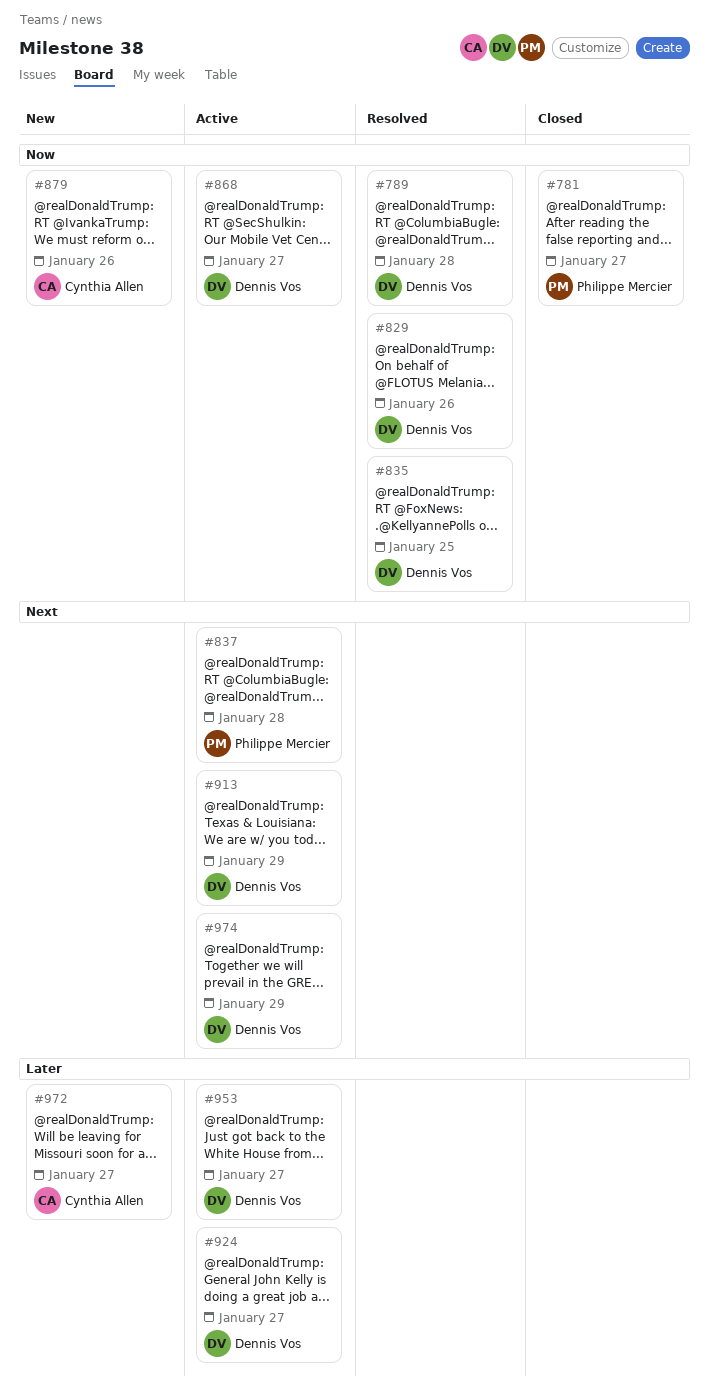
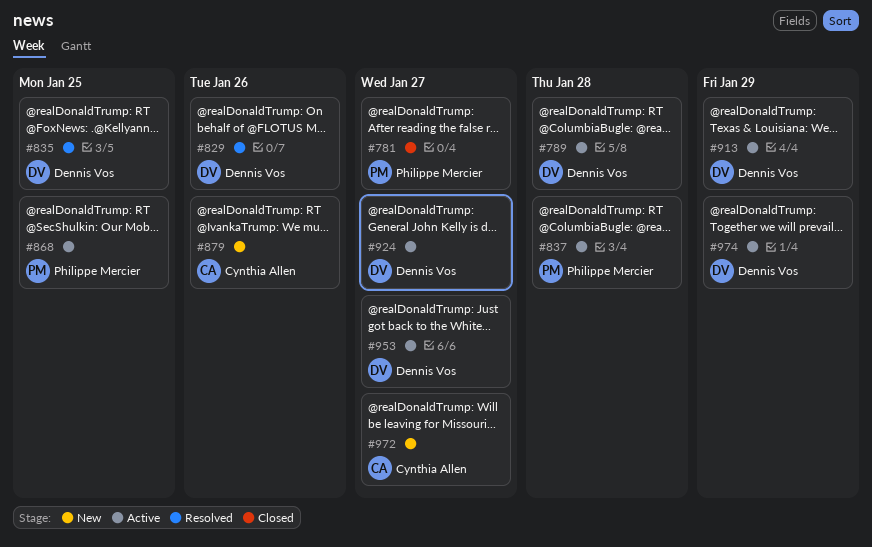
#789, status: Resolved -> Active
#868, owner: Dennis Vos -> Philippe Mercier
#868, due: Jan 27 -> Jan 25

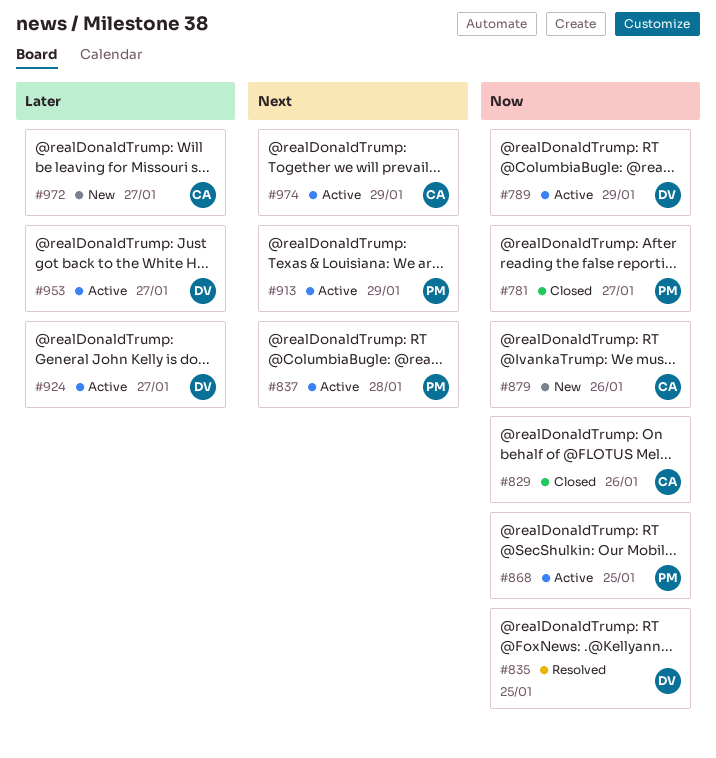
#789, due: Jan 28 -> Jan 29
#829, status: Resolved -> Closed
#829, owner: Dennis Vos -> Cynthia Allen
#913, owner: Dennis Vos -> Philippe Mercier
#974, owner: Dennis Vos -> Cynthia Allen

